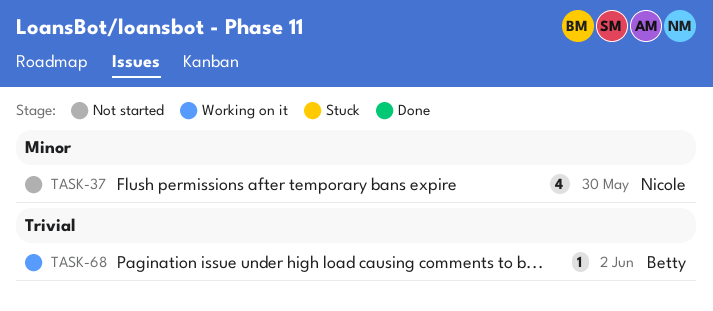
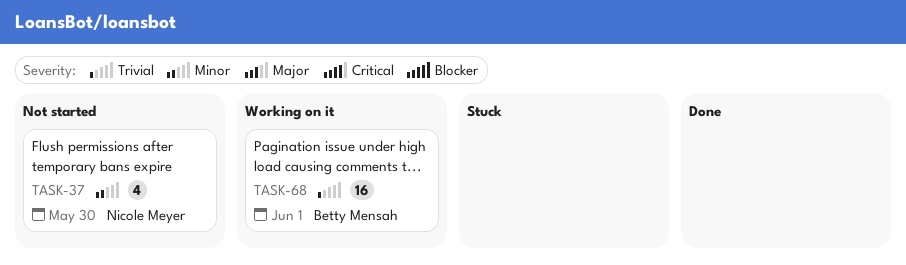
TASK-68, estimate: 1 -> 16
TASK-68, due: Jun 2 -> Jun 1

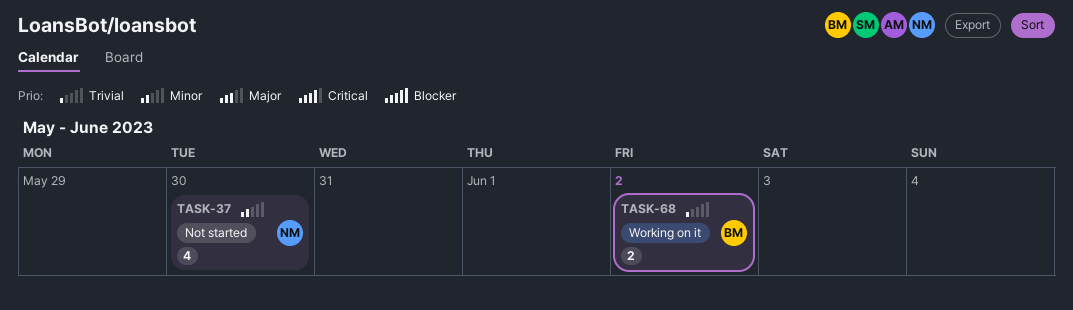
TASK-68, estimate: 16 -> 2
TASK-68, due: Jun 1 -> Jun 2

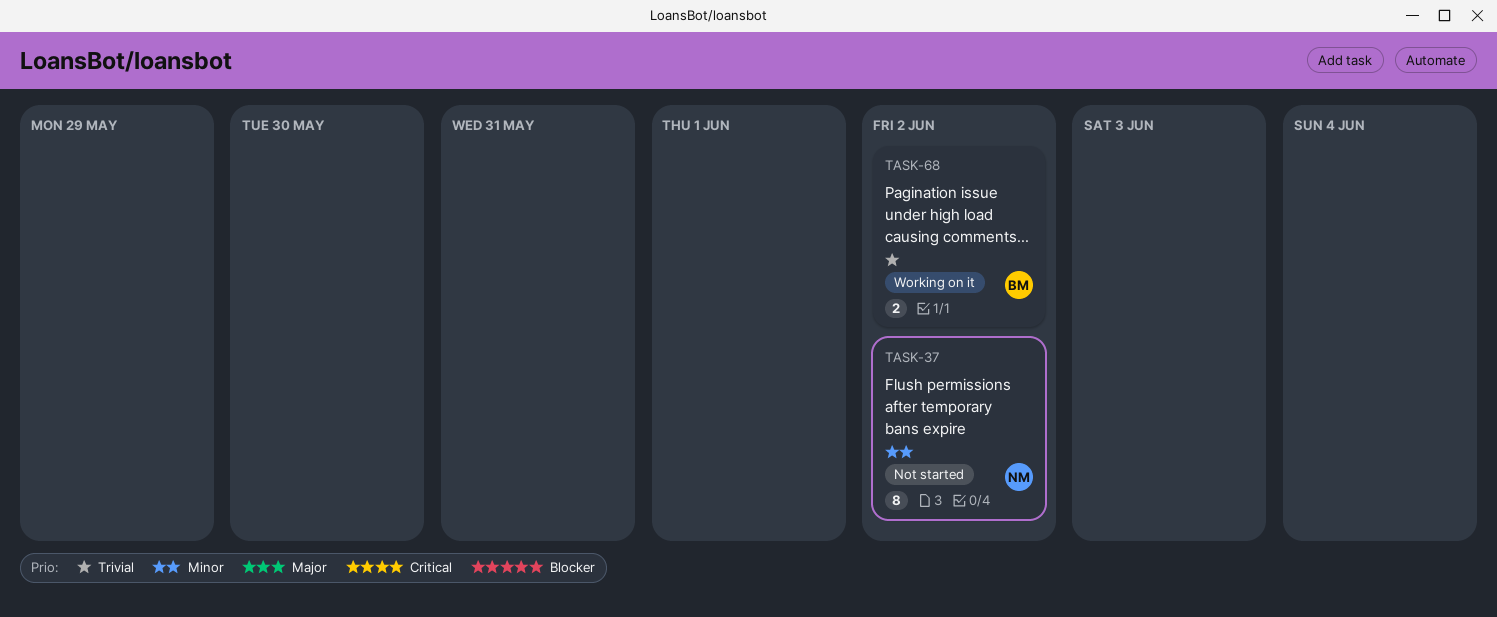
TASK-37, estimate: 4 -> 8
TASK-37, due: May 30 -> Jun 2

